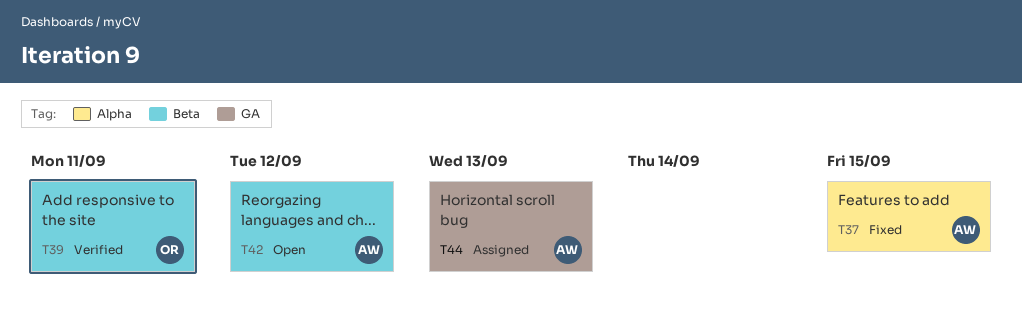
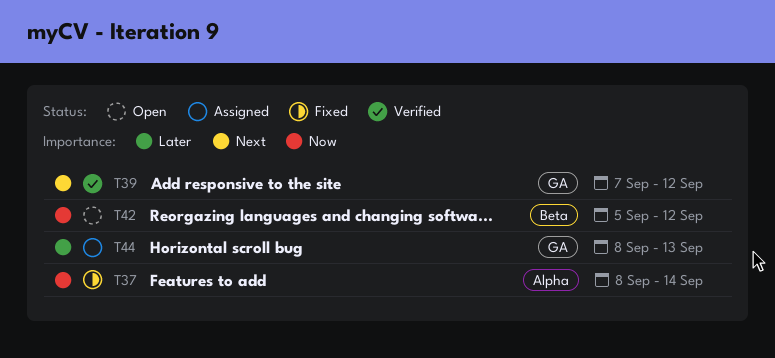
T37, due: Sep 15 -> Sep 14
T39, label: Beta -> GA
T39, due: Sep 11 -> Sep 12

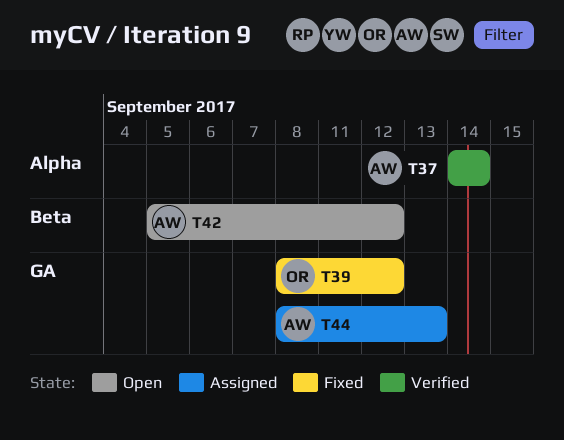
T37, status: Fixed -> Verified
T37, start: Sep 8 -> Sep 14
T39, status: Verified -> Fixed
T39, start: Sep 7 -> Sep 8

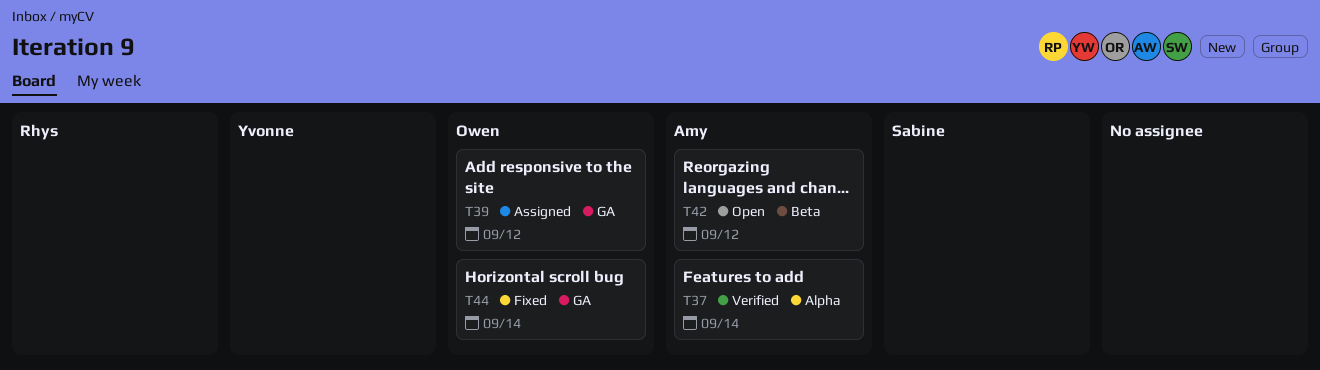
T39, status: Fixed -> Assigned
T44, status: Assigned -> Fixed
T44, owner: Amy -> Owen
T44, due: Sep 13 -> Sep 14

